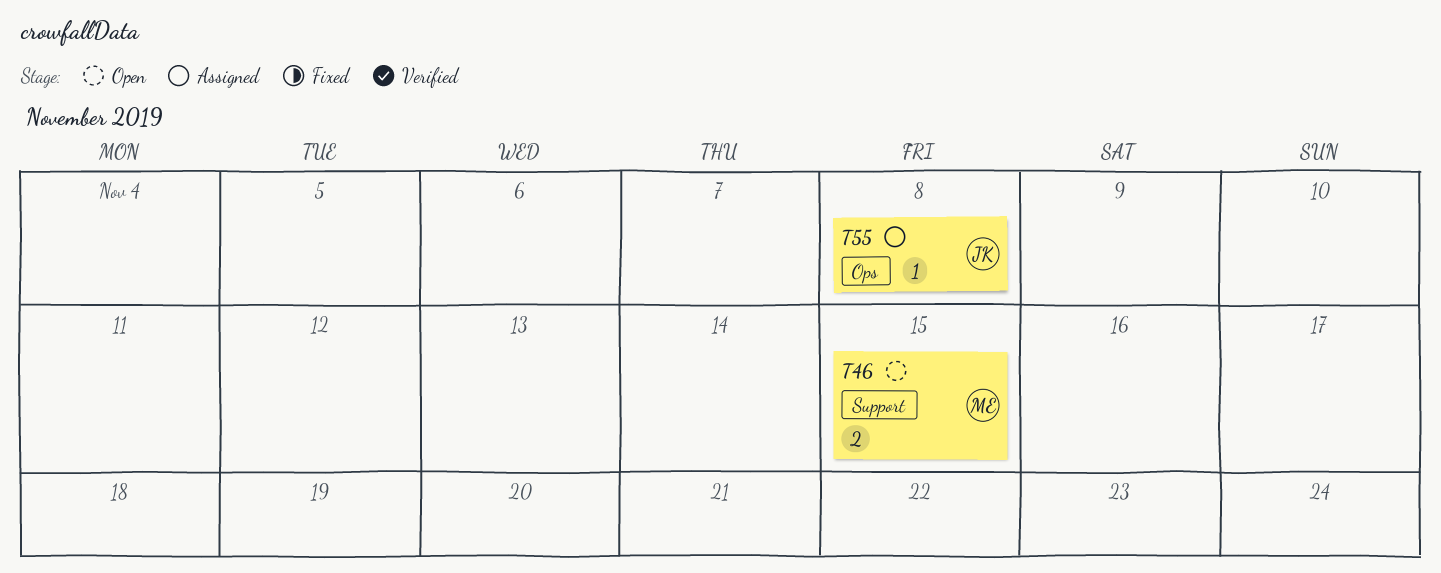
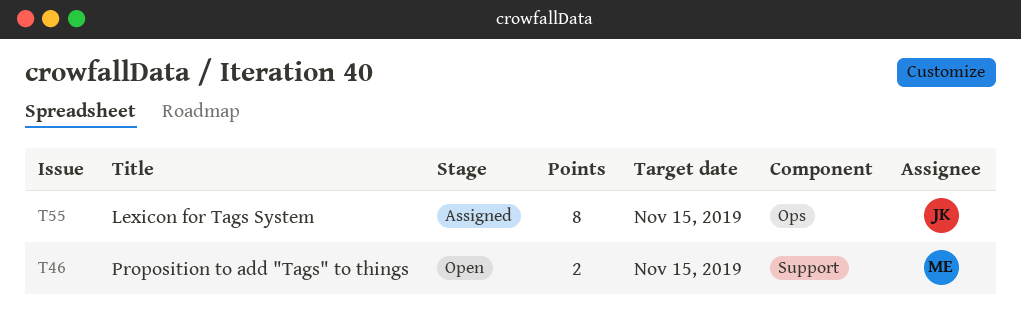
T55, estimate: 1 -> 8
T55, due: Nov 8 -> Nov 15

